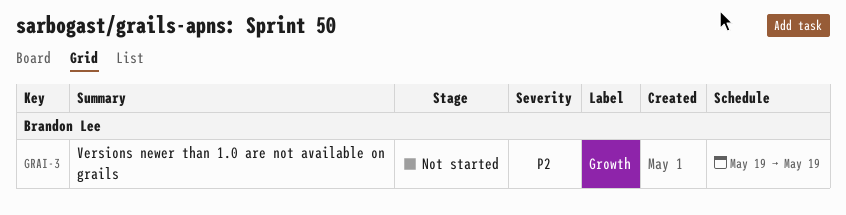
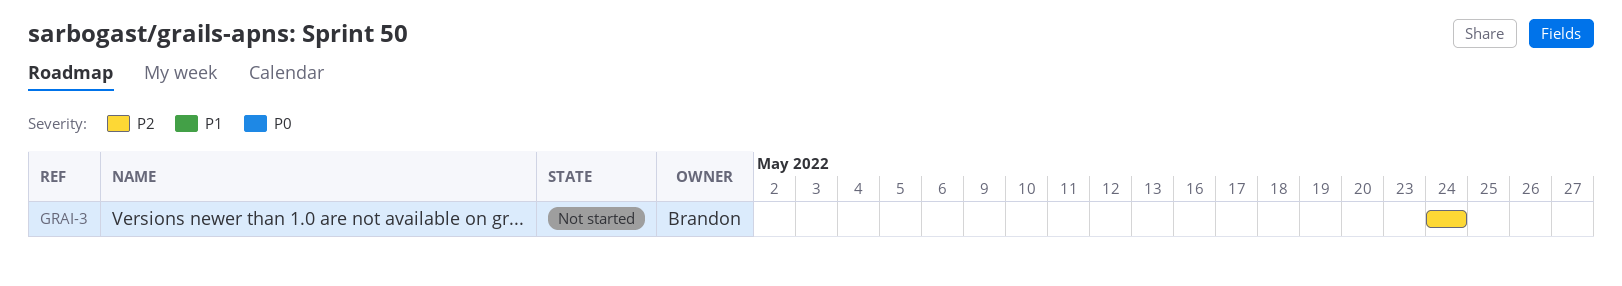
GRAI-3, start: May 19 -> May 24
GRAI-3, due: May 19 -> May 24

